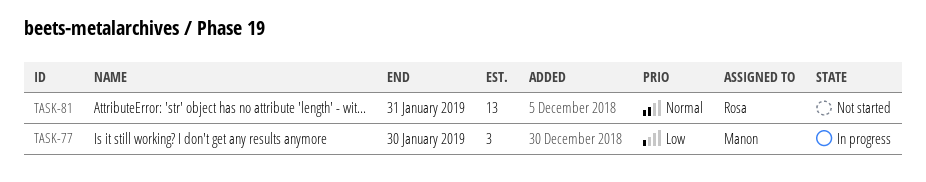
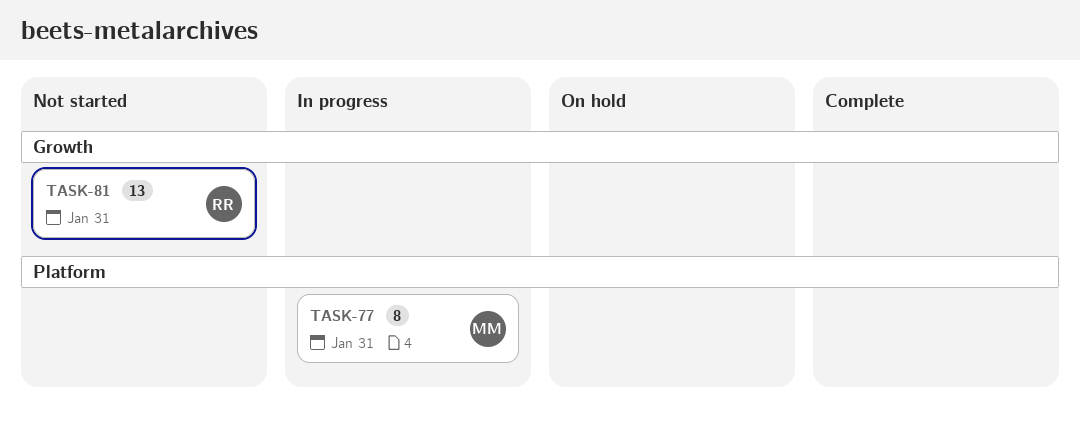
TASK-77, estimate: 3 -> 8
TASK-77, due: Jan 30 -> Jan 31

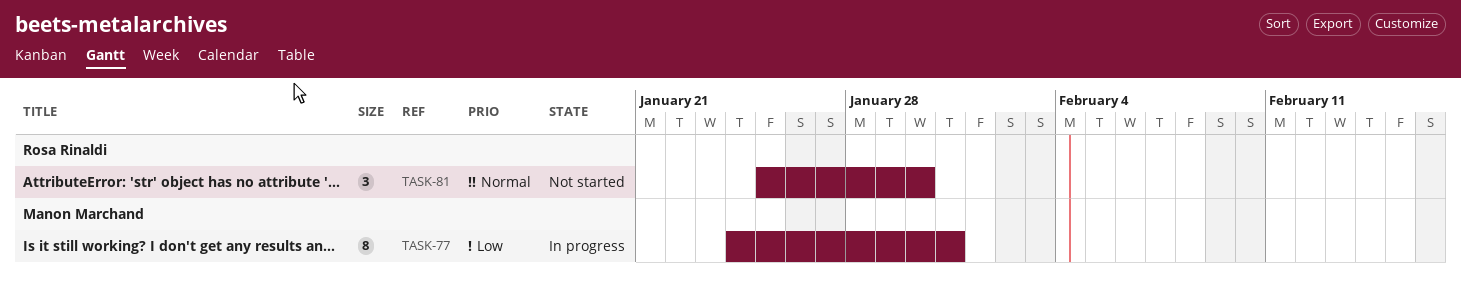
TASK-81, estimate: 13 -> 3
TASK-81, due: Jan 31 -> Jan 30

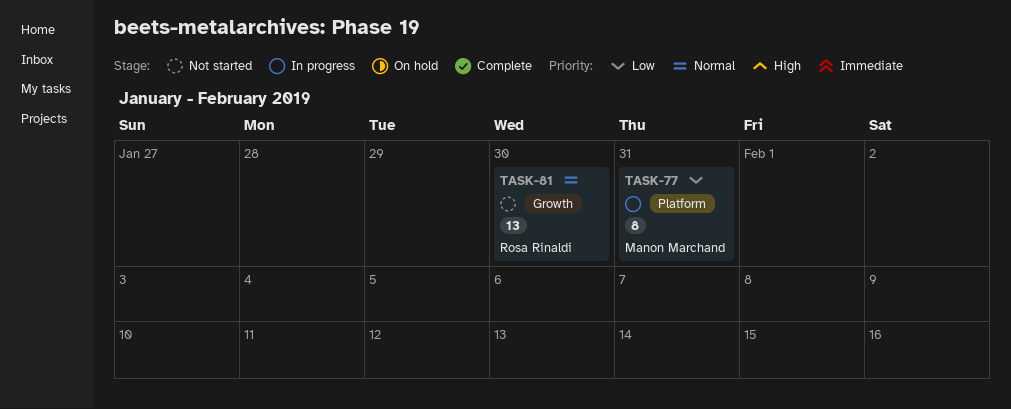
TASK-81, estimate: 3 -> 13

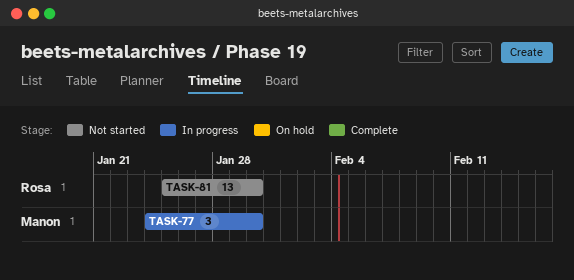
TASK-77, estimate: 8 -> 3
TASK-77, due: Jan 31 -> Jan 30

